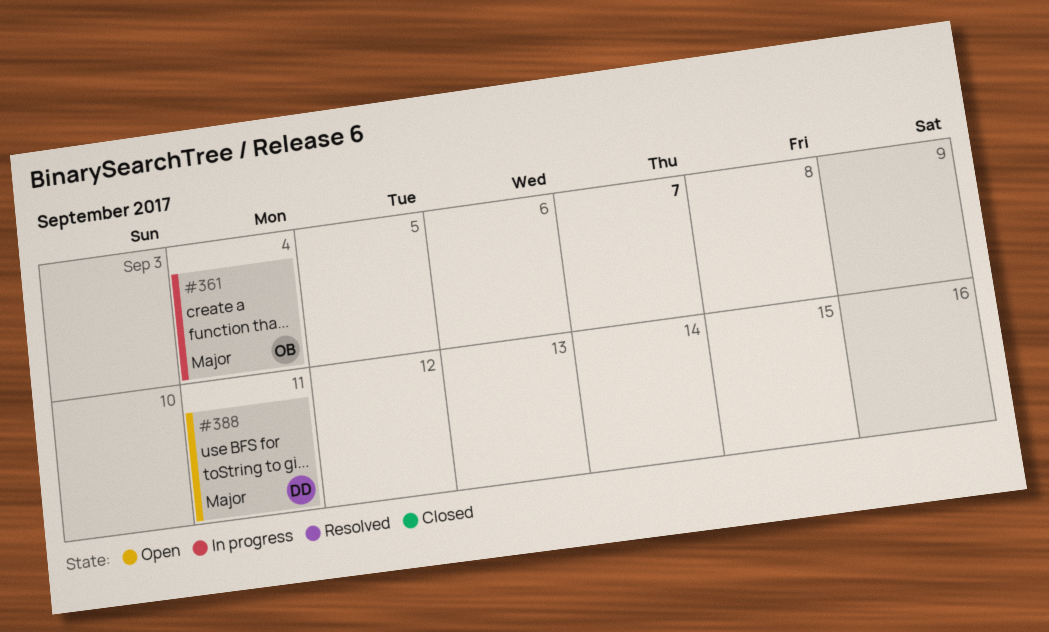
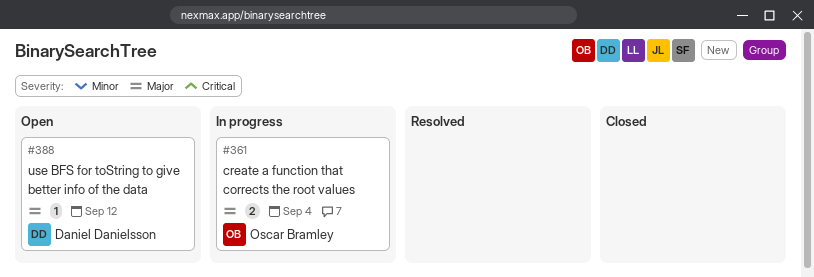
#388, due: Sep 11 -> Sep 12

